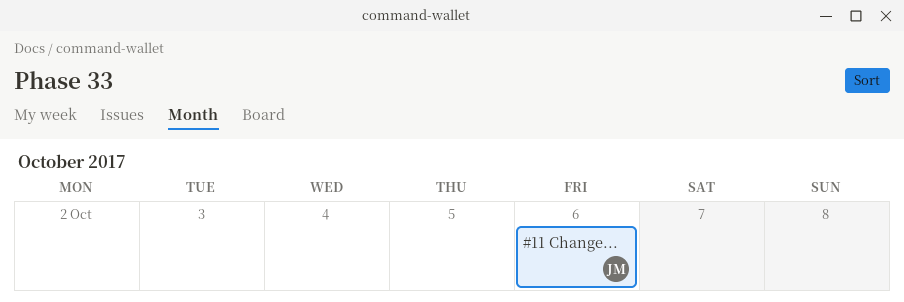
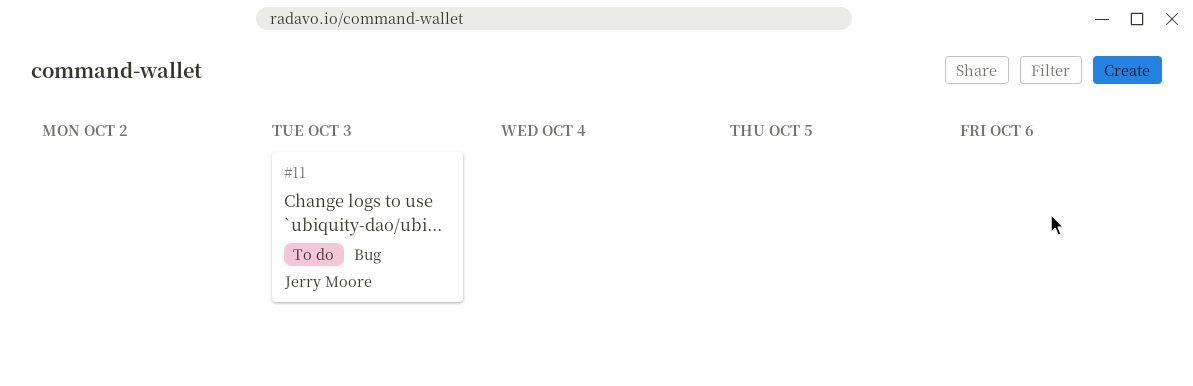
#11, due: Oct 6 -> Oct 3

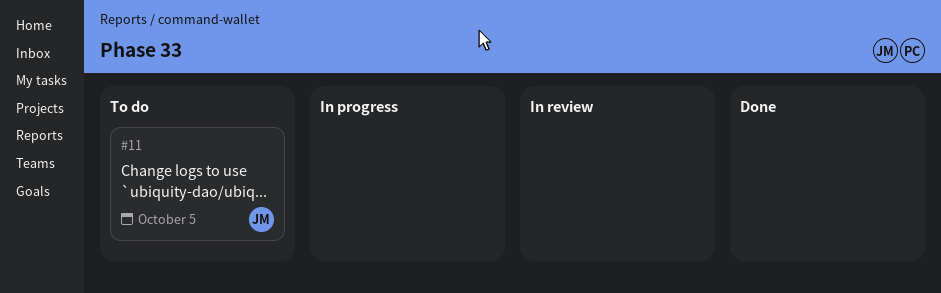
#11, due: Oct 3 -> Oct 5

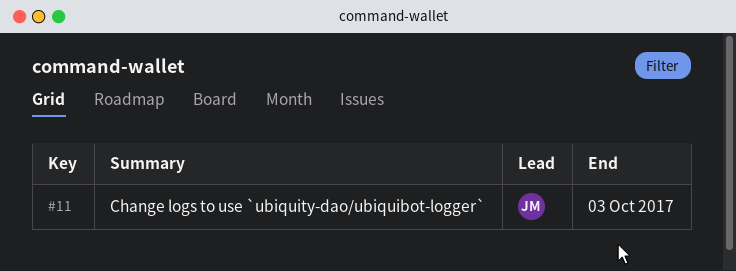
#11, due: Oct 5 -> Oct 3

